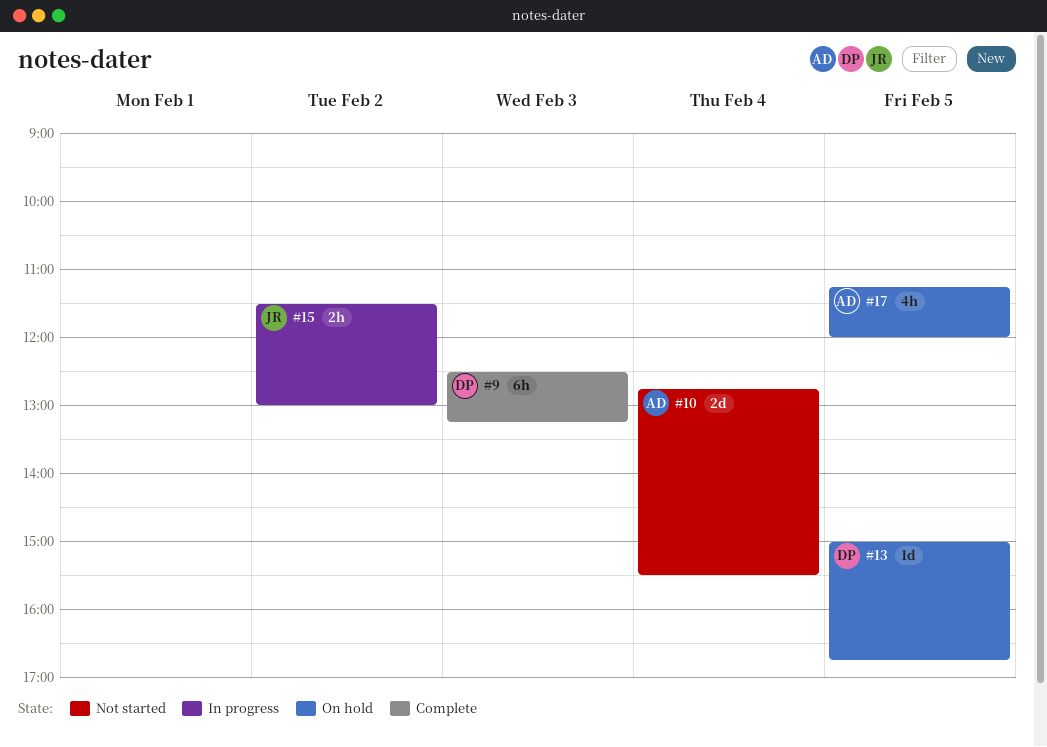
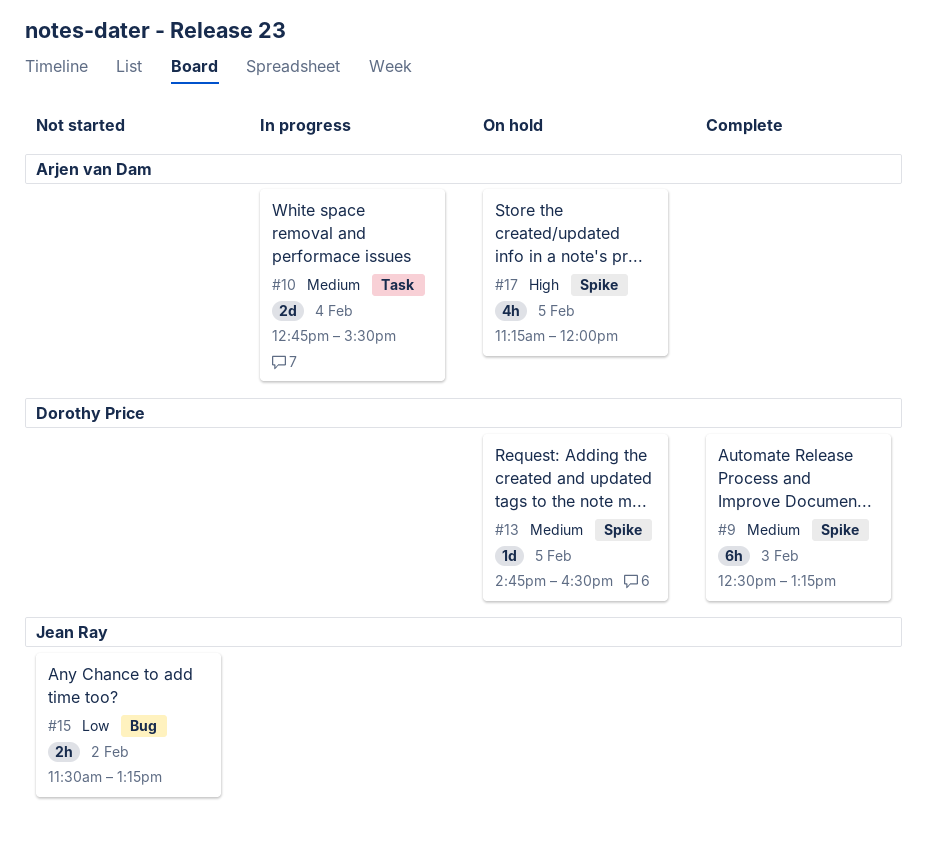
#10, status: Not started -> In progress
#13, begins: 15:00 -> 14:45
#13, ends: 16:45 -> 16:30
#15, status: In progress -> Not started
#15, ends: 13:00 -> 13:15

